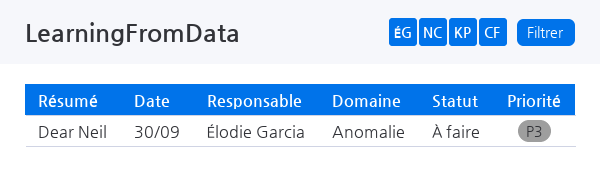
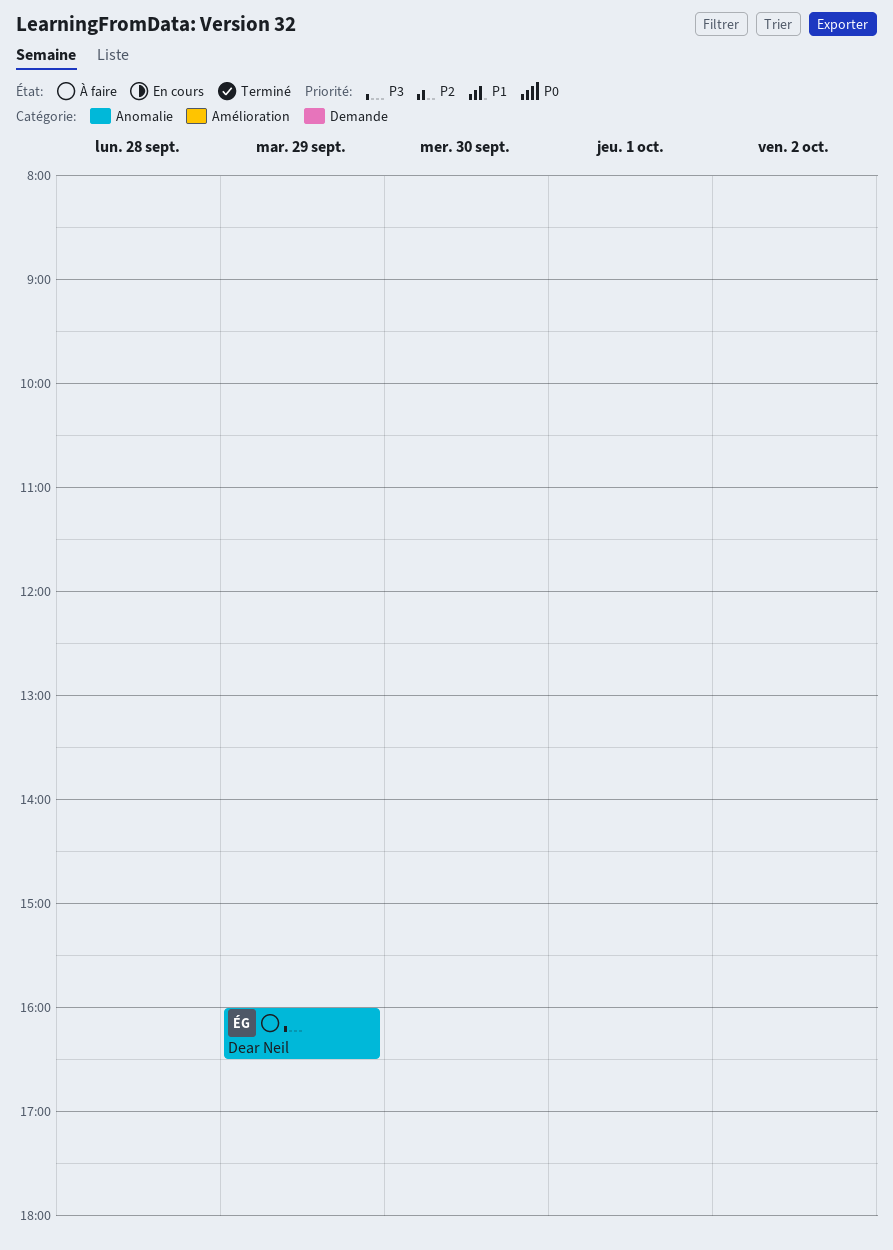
Dear Neil, day: Sep 30 -> Sep 29

